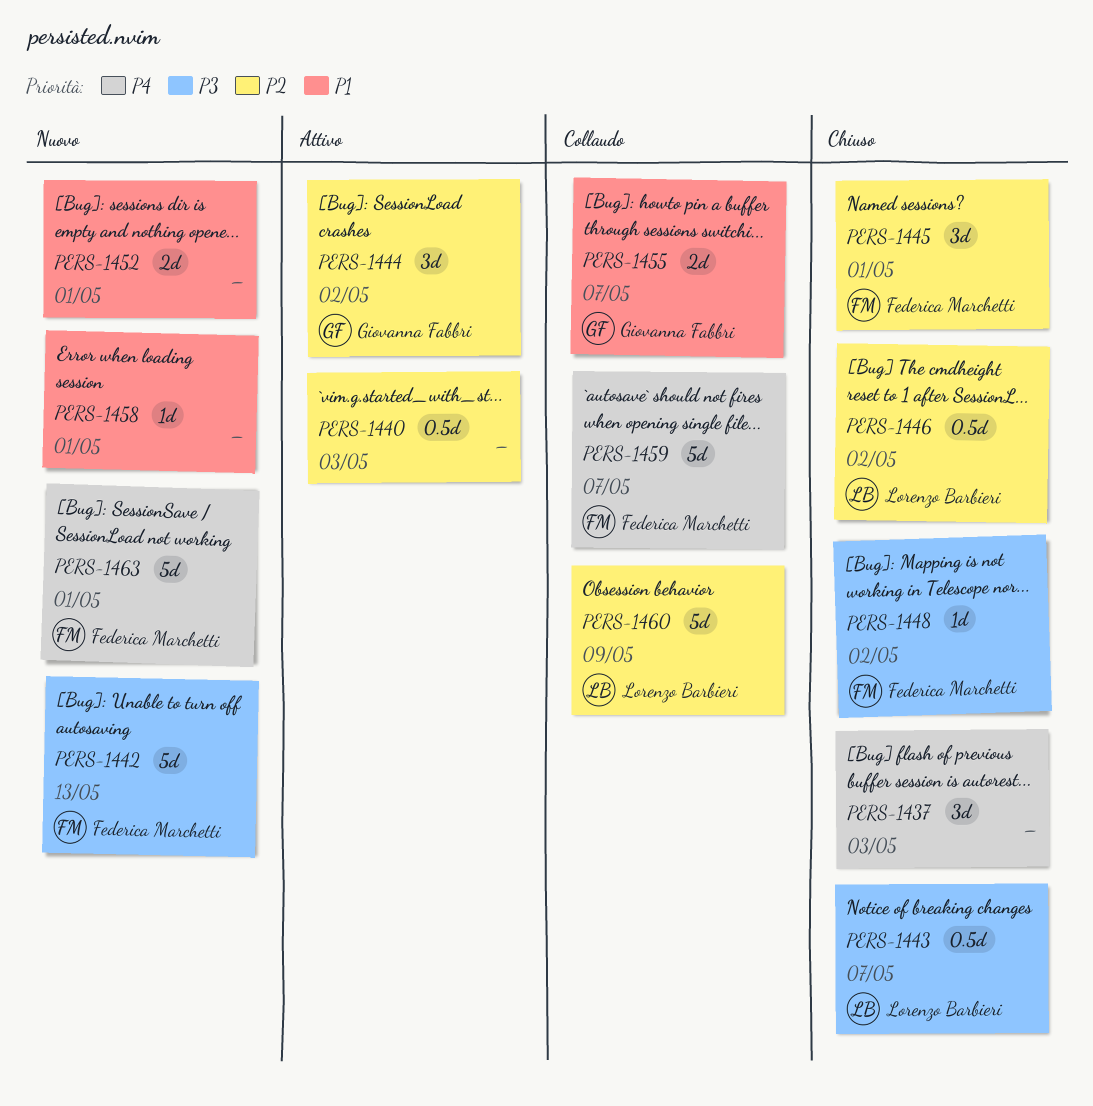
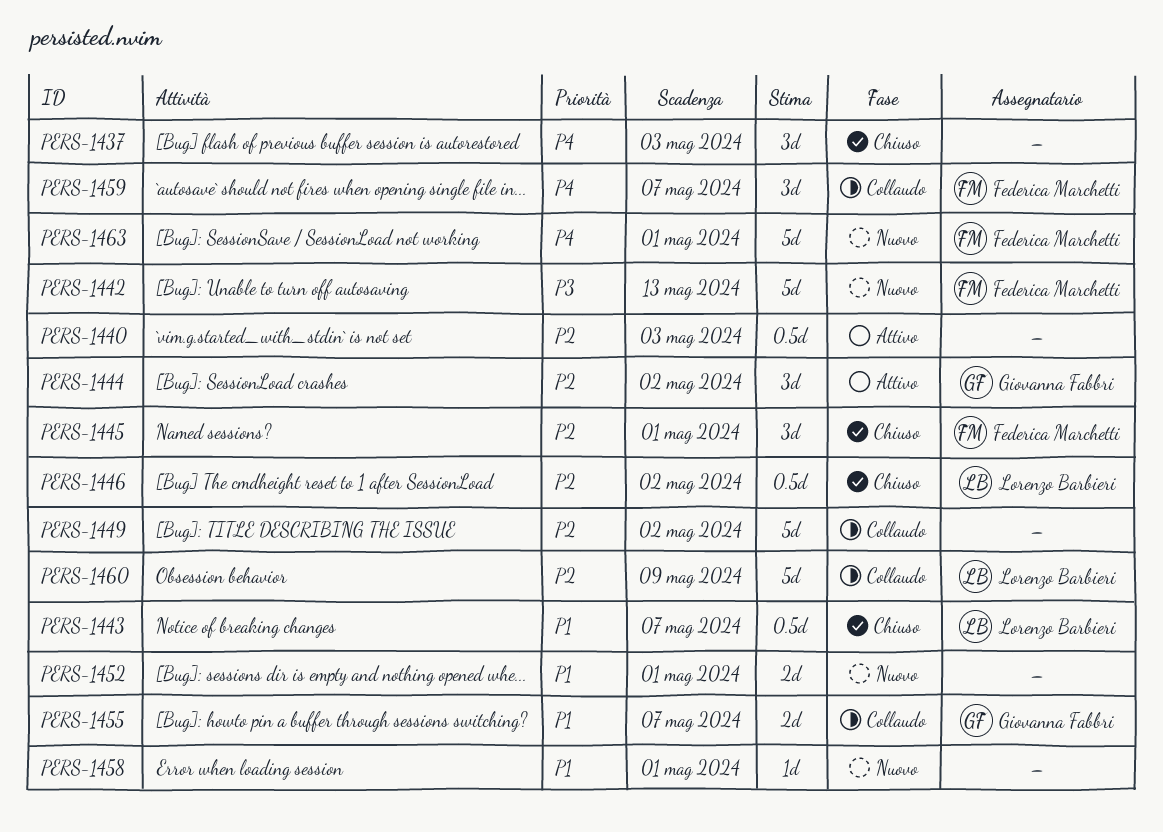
PERS-1443, priority: P3 -> P1
PERS-1448: present -> none
PERS-1449: none -> present
PERS-1459, estimate: 5d -> 3d

